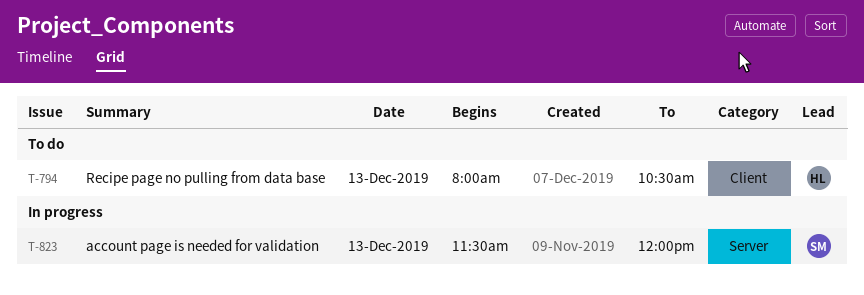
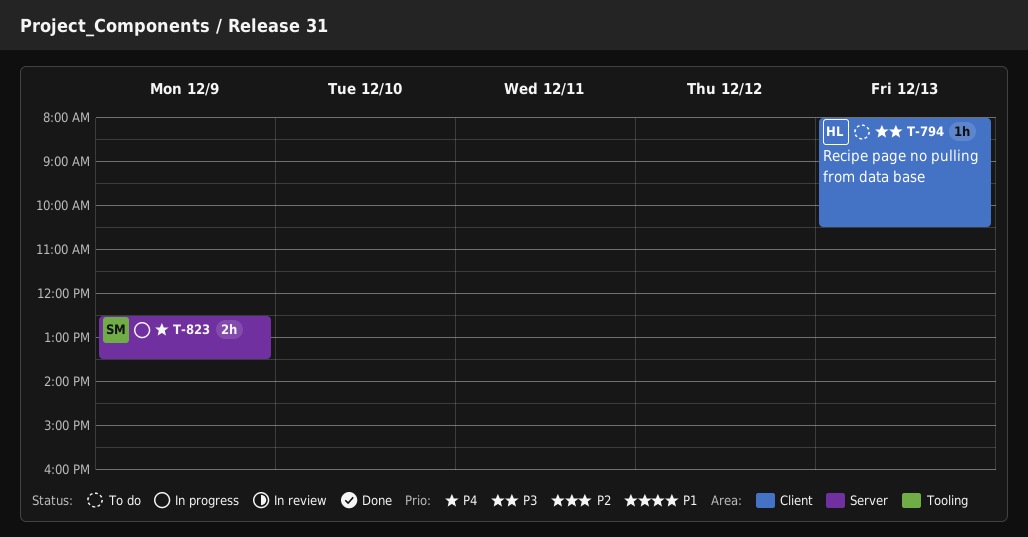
T-823, day: Dec 13 -> Dec 9
T-823, begins: 11:30 -> 12:30
T-823, ends: 12:00 -> 13:30

